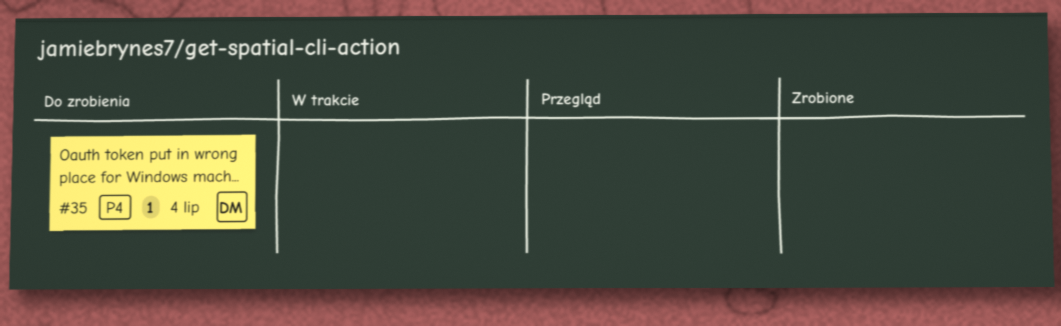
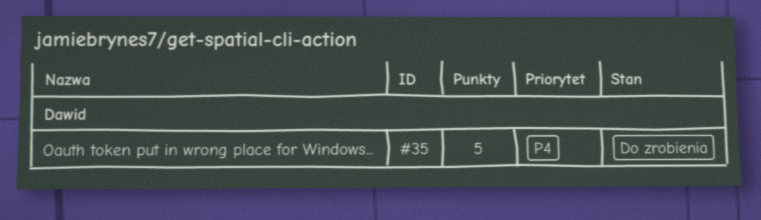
#35, estimate: 1 -> 5

